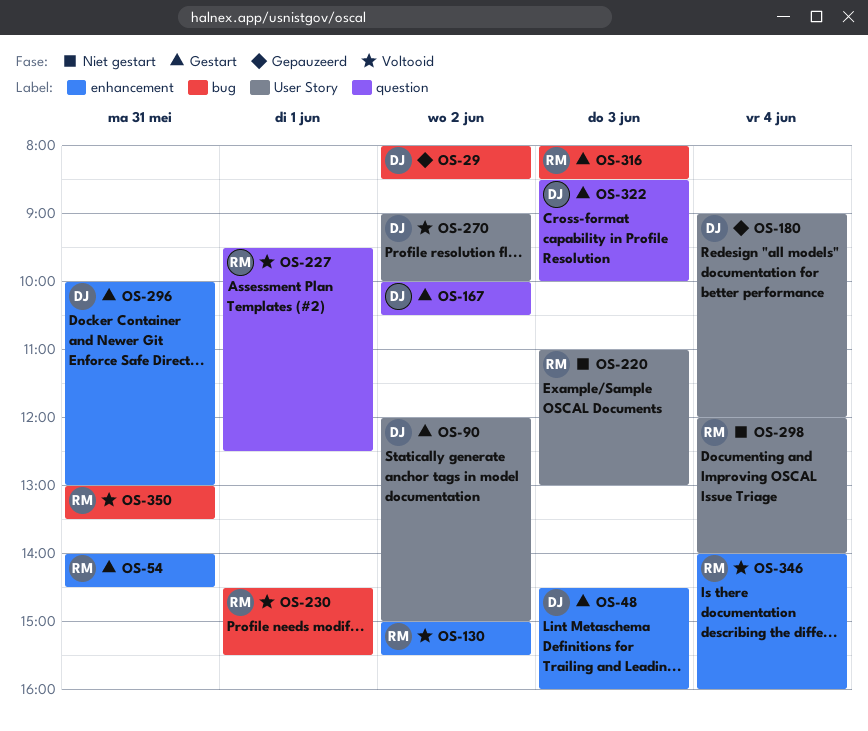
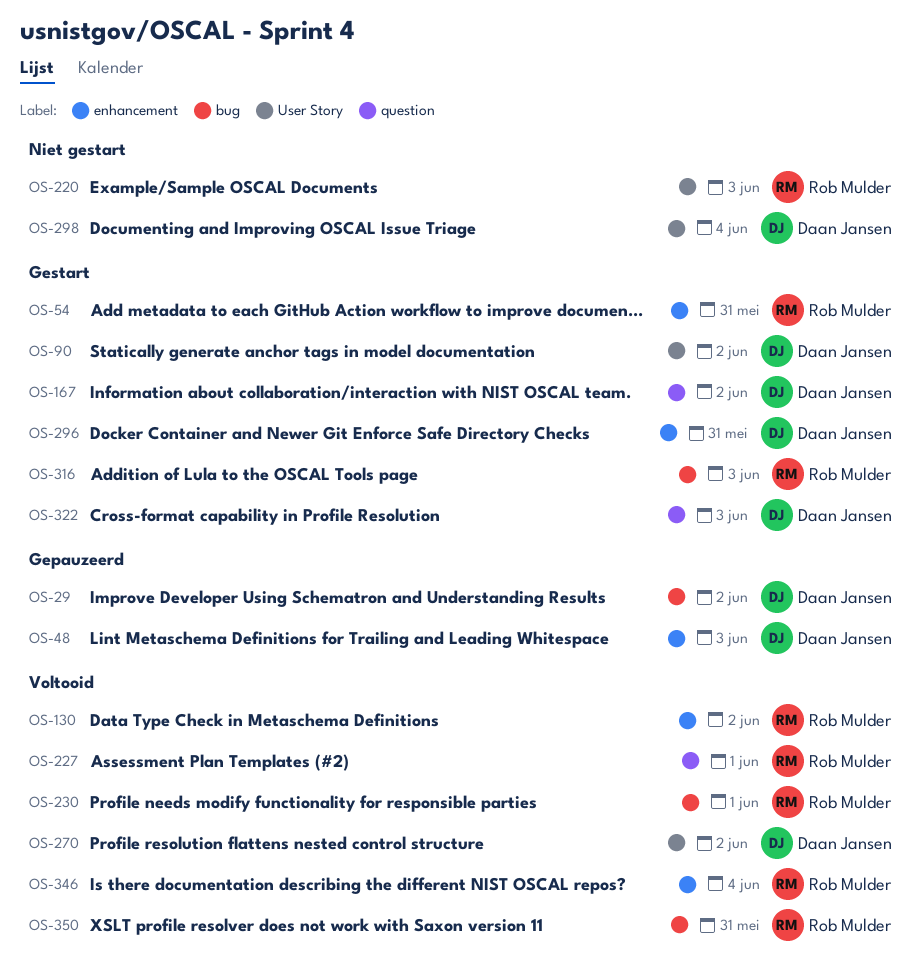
OS-48, status: Gestart -> Gepauzeerd
OS-180: present -> none
OS-298, owner: Rob Mulder -> Daan Jansen

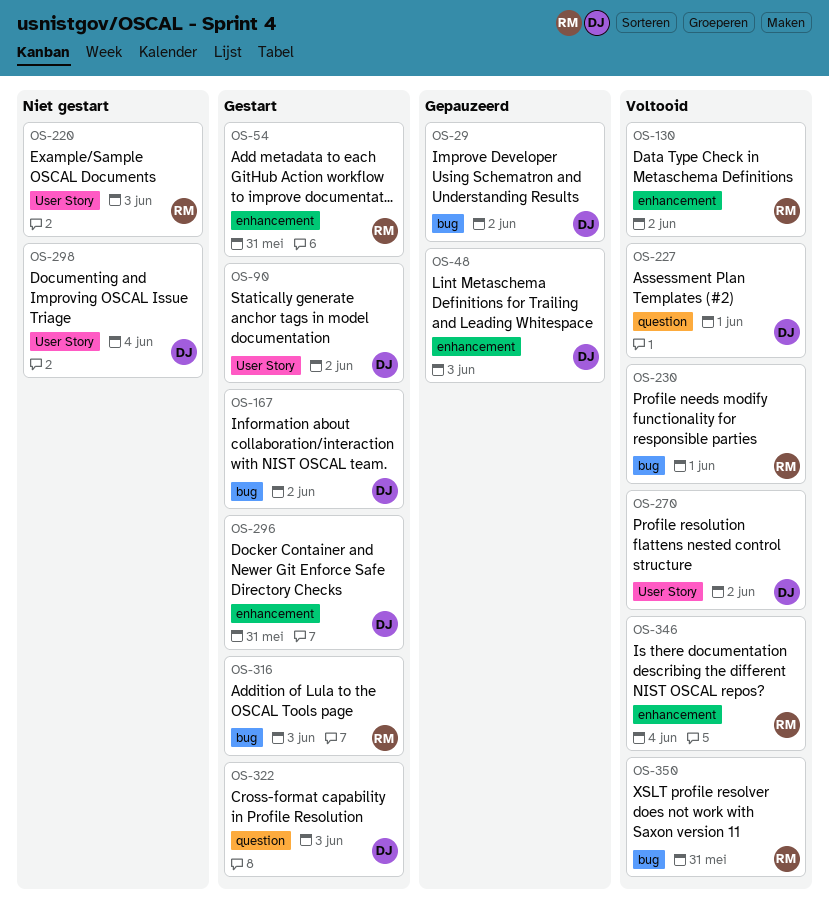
OS-167, label: question -> bug
OS-227, owner: Rob Mulder -> Daan Jansen

